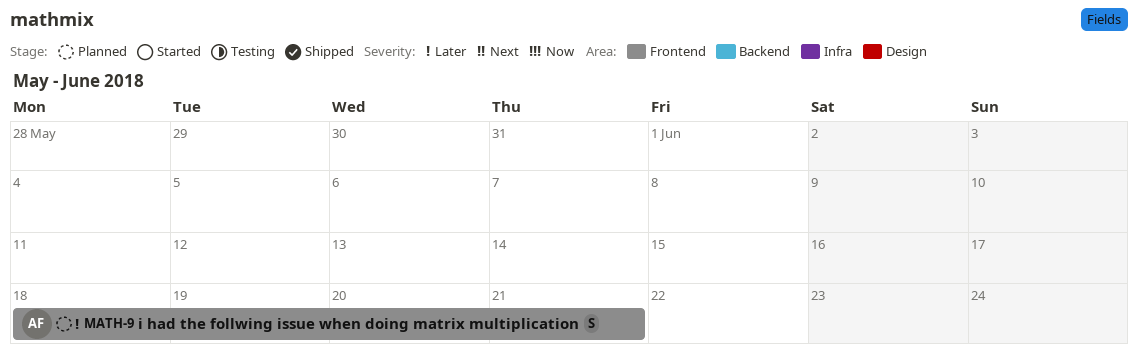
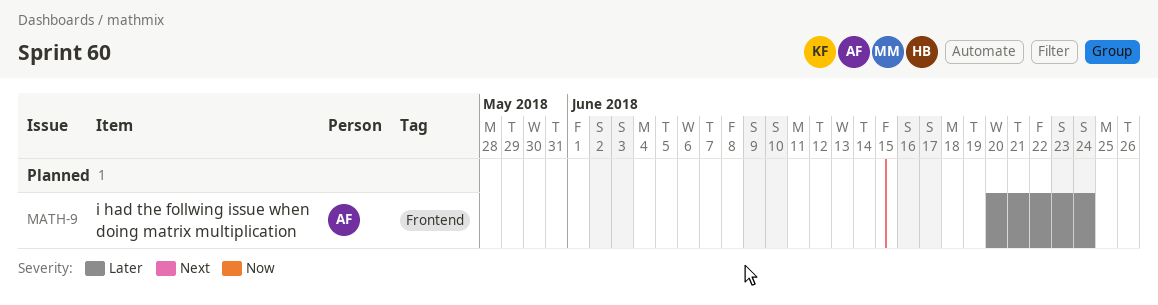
MATH-9, start: Jun 18 -> Jun 20
MATH-9, due: Jun 21 -> Jun 24

